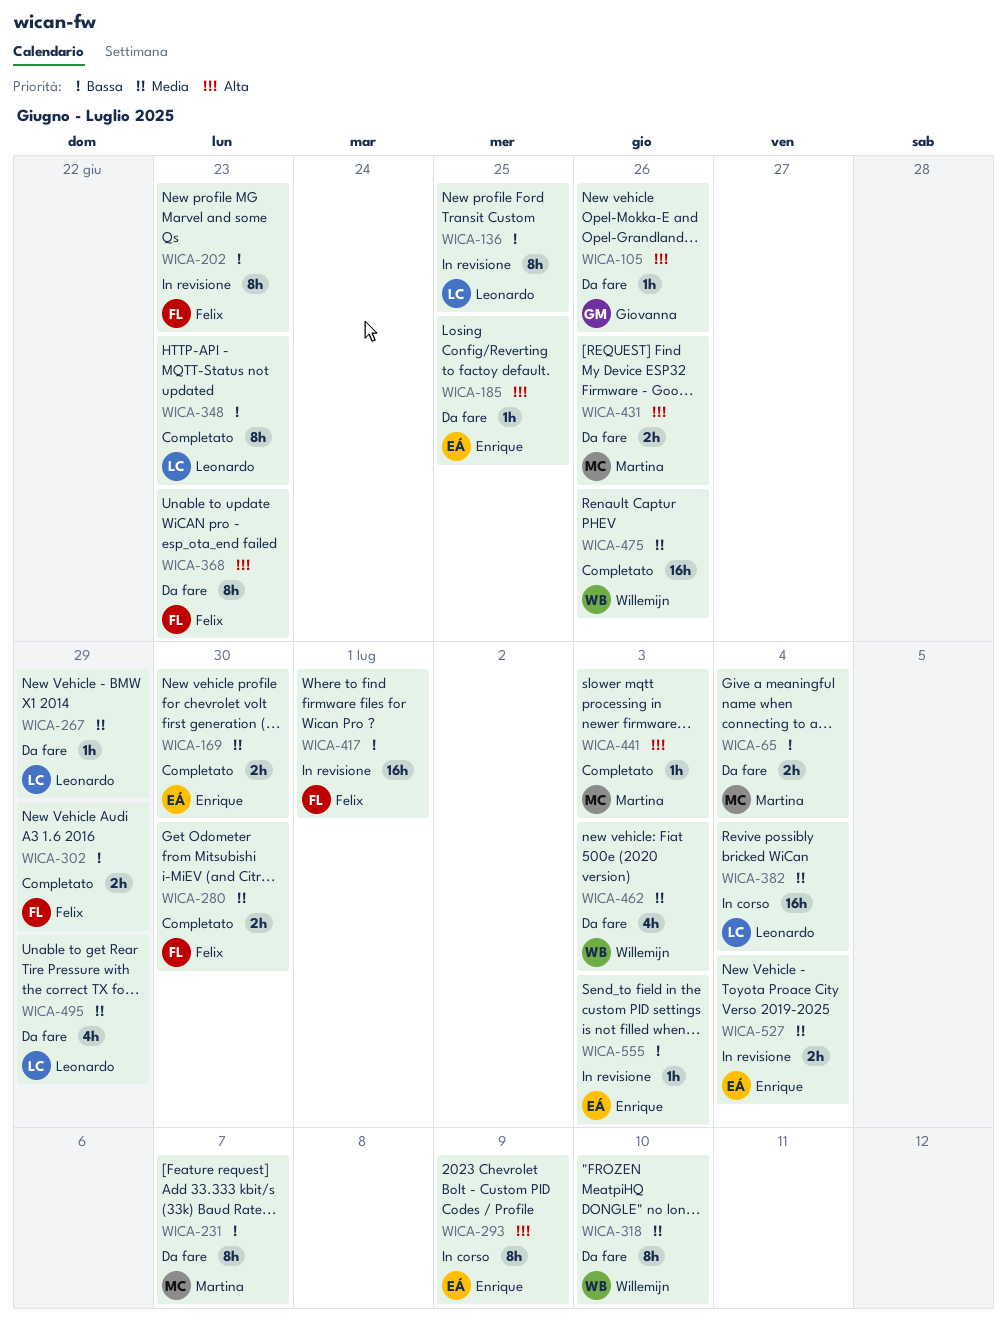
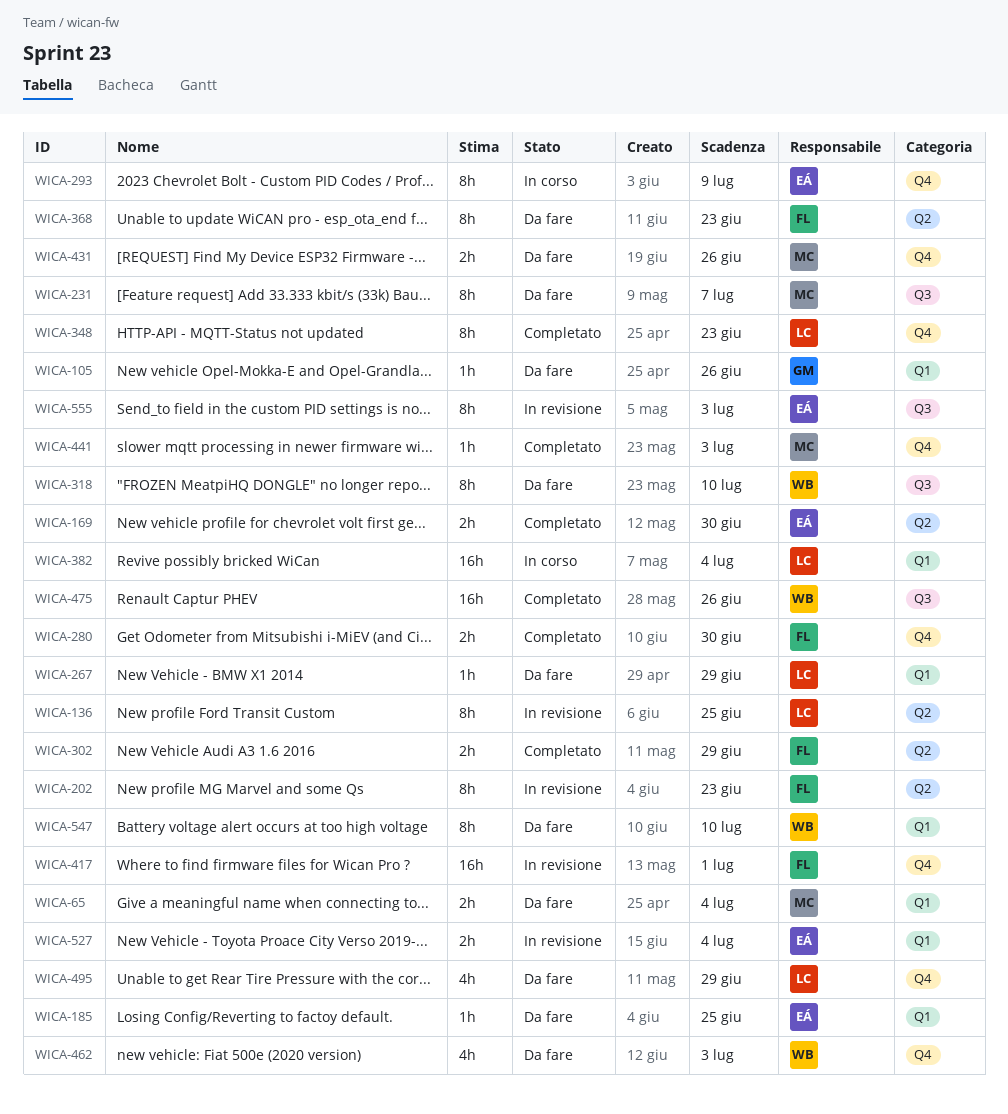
WICA-547: none -> present
WICA-555, estimate: 1h -> 8h

